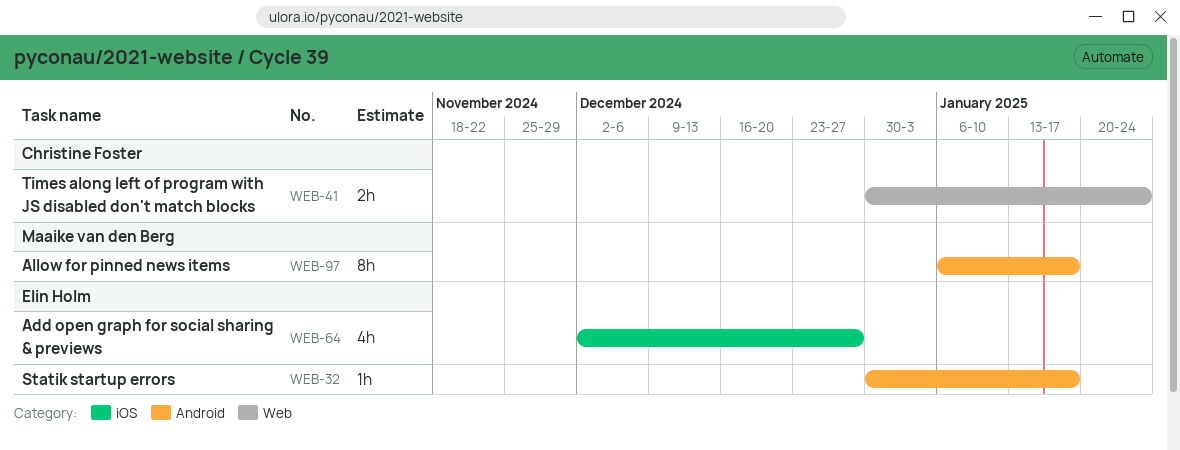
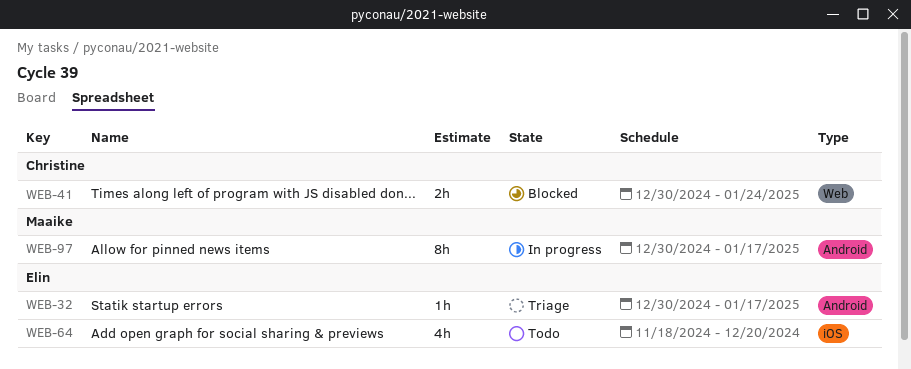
WEB-64, start: Dec 2 -> Nov 18
WEB-64, due: Dec 27 -> Dec 20
WEB-97, start: Jan 6 -> Dec 30

